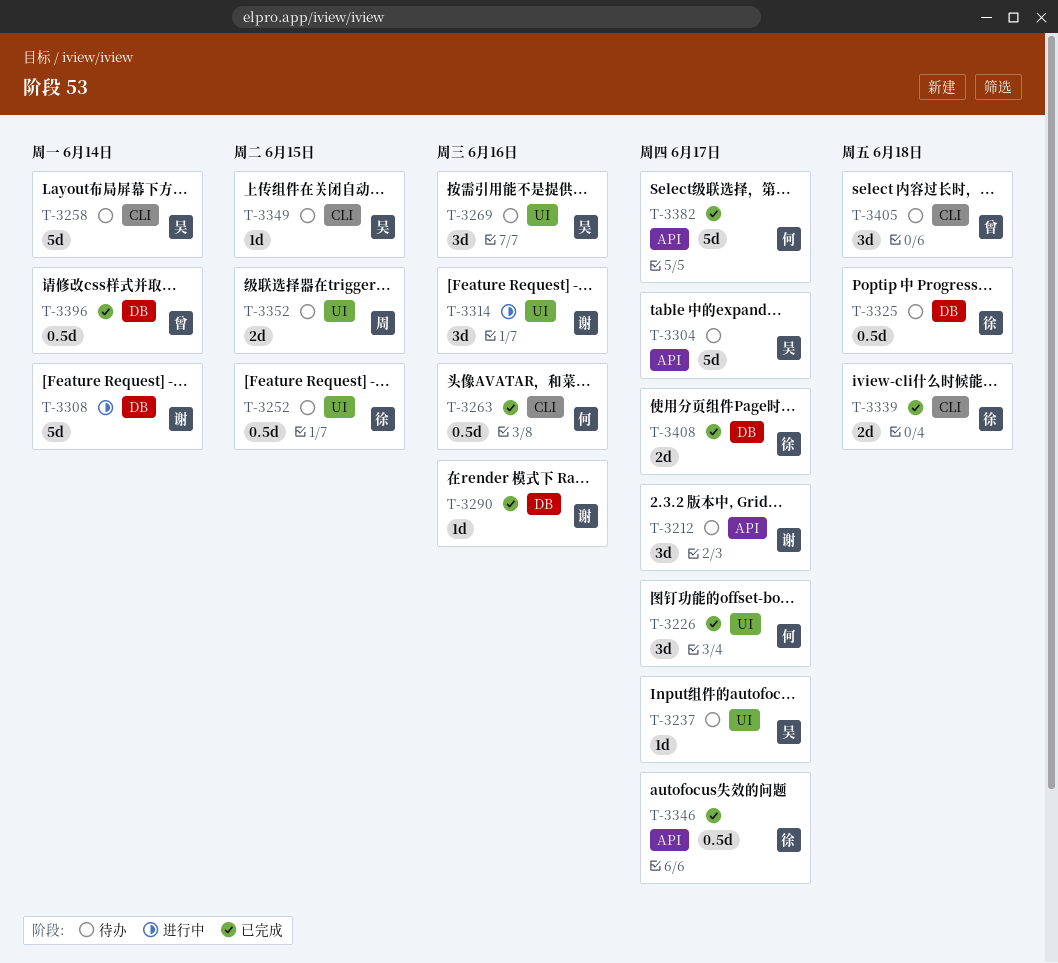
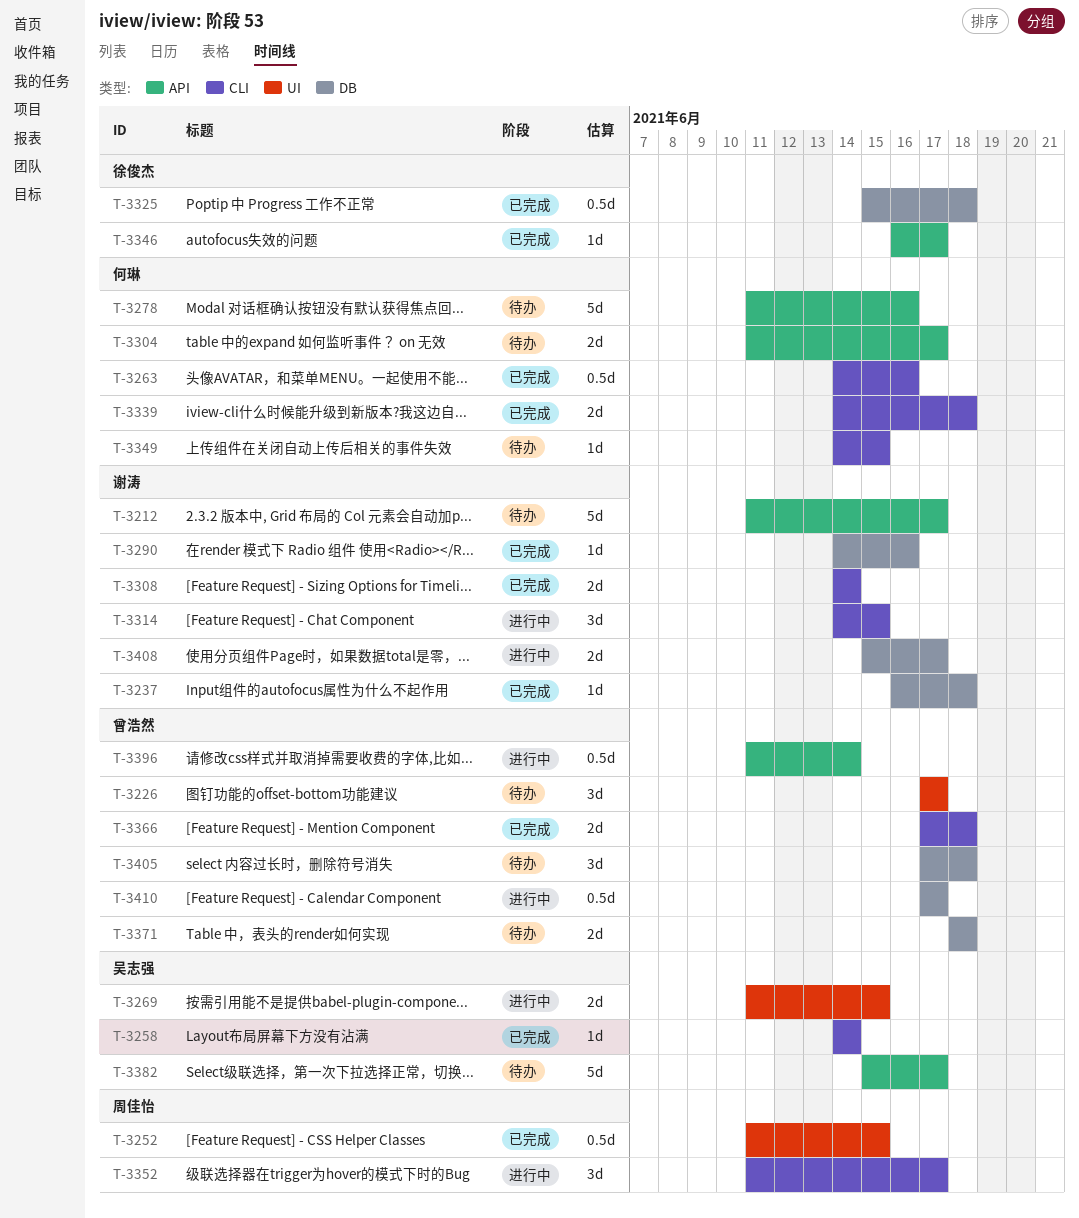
T-3212, estimate: 3d -> 5d
T-3226, status: 已完成 -> 待办
T-3226, owner: 何琳 -> 曾浩然
T-3237, status: 待办 -> 已完成
T-3237, owner: 吴志强 -> 谢涛
T-3237, label: UI -> DB
T-3237, due: Jun 17 -> Jun 18
T-3252, status: 待办 -> 已完成
T-3252, owner: 徐俊杰 -> 周佳怡
T-3258, status: 待办 -> 已完成
T-3258, estimate: 5d -> 1d
T-3269, status: 待办 -> 进行中
T-3269, estimate: 3d -> 2d
T-3269, due: Jun 16 -> Jun 15
T-3278: none -> present
T-3304, owner: 吴志强 -> 何琳
T-3304, estimate: 5d -> 2d
T-3308, status: 进行中 -> 已完成
T-3308, label: DB -> CLI
T-3308, estimate: 5d -> 2d
T-3314, label: UI -> CLI
T-3314, due: Jun 16 -> Jun 15
T-3325, status: 待办 -> 已完成
T-3339, owner: 徐俊杰 -> 何琳
T-3346, estimate: 0.5d -> 1d
T-3349, owner: 吴志强 -> 何琳
T-3352, status: 待办 -> 进行中
T-3352, label: UI -> CLI
T-3352, estimate: 2d -> 3d
T-3352, due: Jun 15 -> Jun 17
T-3366: none -> present
T-3371: none -> present
T-3382, status: 已完成 -> 待办
T-3382, owner: 何琳 -> 吴志强
T-3396, status: 已完成 -> 进行中
T-3396, label: DB -> API
T-3405, label: CLI -> DB
T-3408, status: 已完成 -> 进行中
T-3408, owner: 徐俊杰 -> 谢涛
T-3410: none -> present

